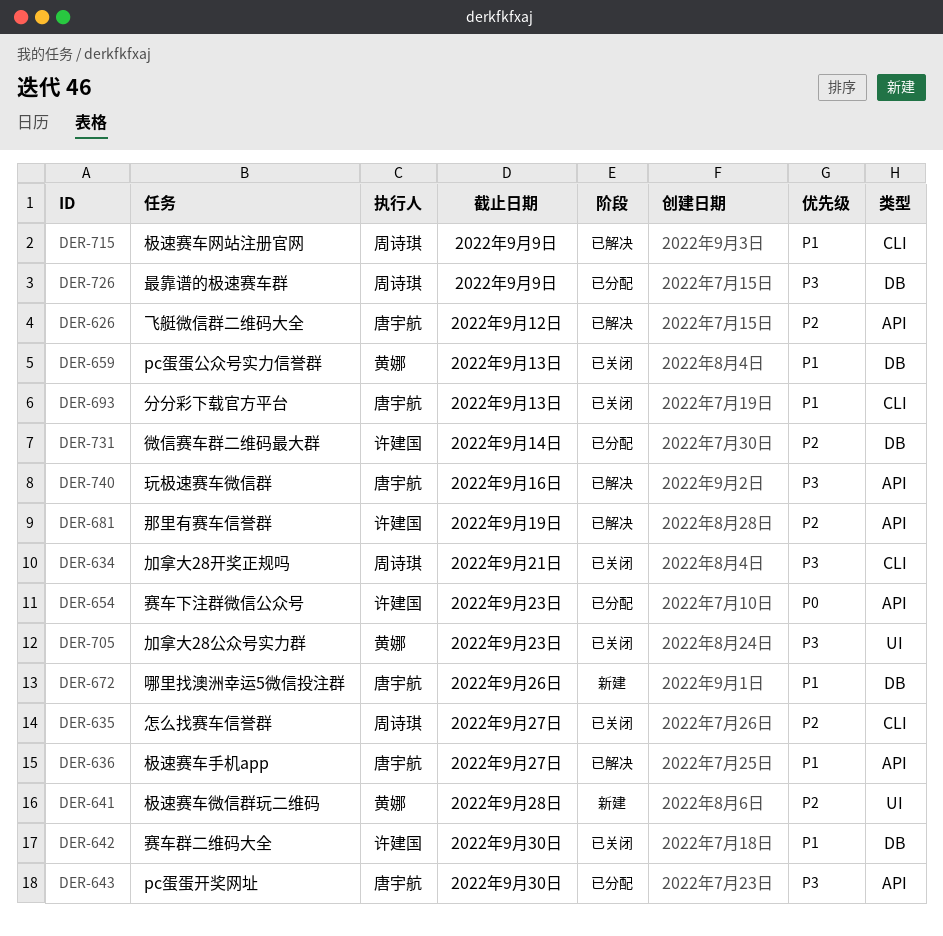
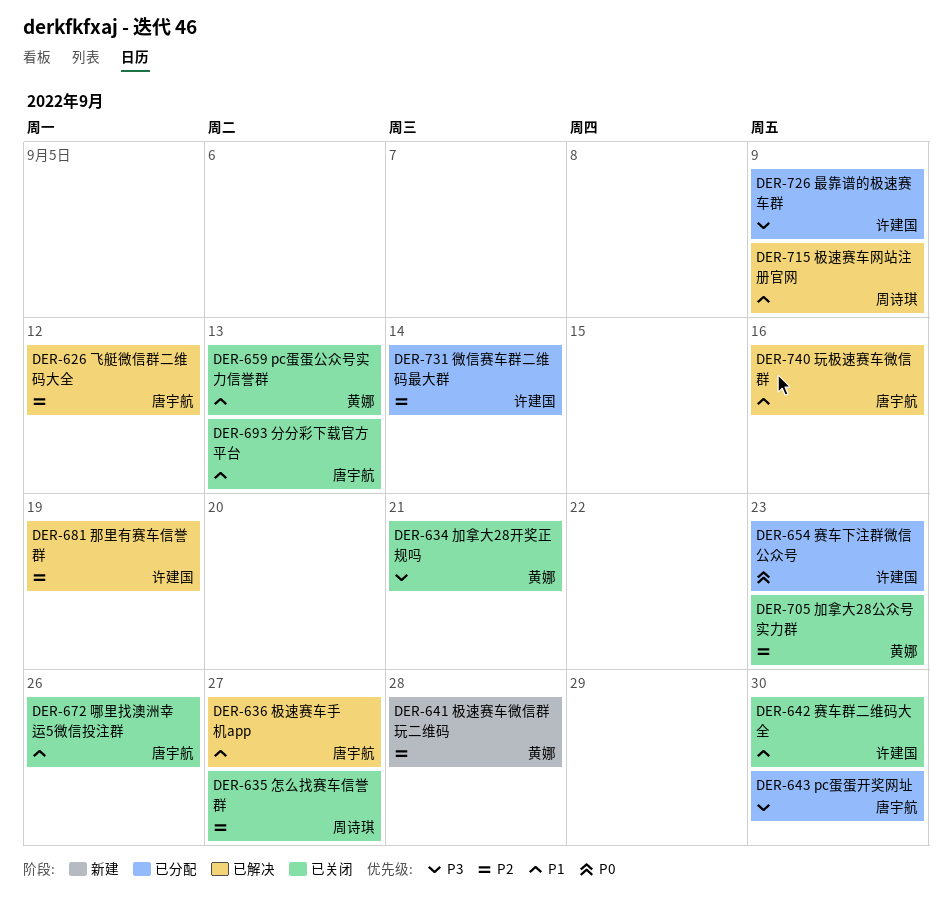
DER-634, owner: 周诗琪 -> 黄娜
DER-672, status: 新建 -> 已关闭
DER-705, priority: P3 -> P2
DER-726, owner: 周诗琪 -> 许建国
DER-740, priority: P3 -> P1

